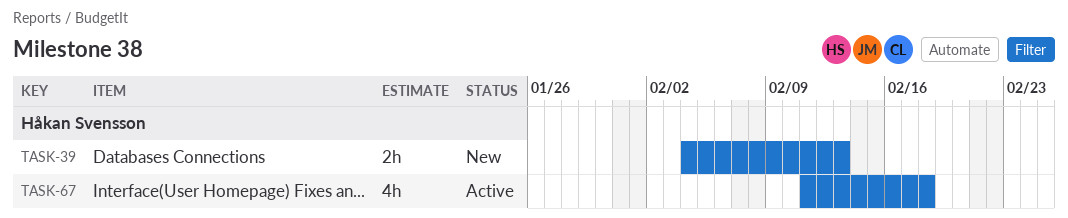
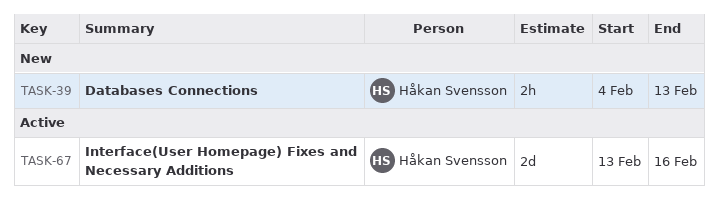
TASK-67, estimate: 4h -> 2d
TASK-67, start: Feb 11 -> Feb 13
TASK-67, due: Feb 18 -> Feb 16

